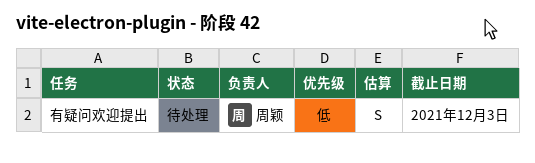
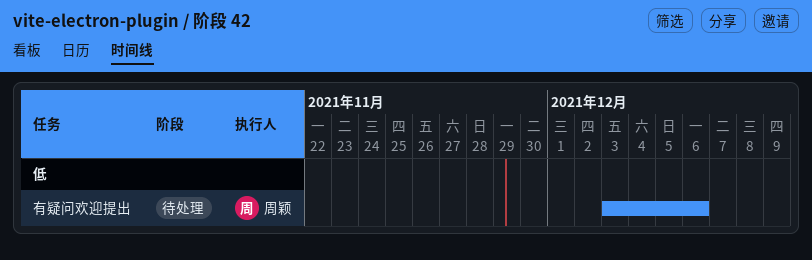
有疑问欢迎提出, due: Dec 3 -> Dec 6

